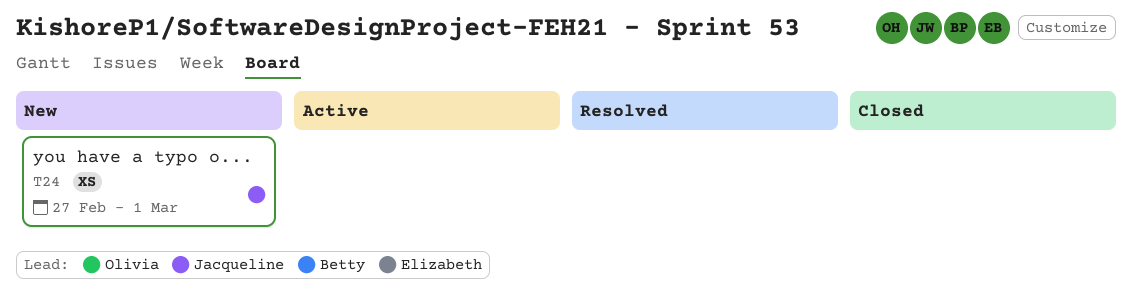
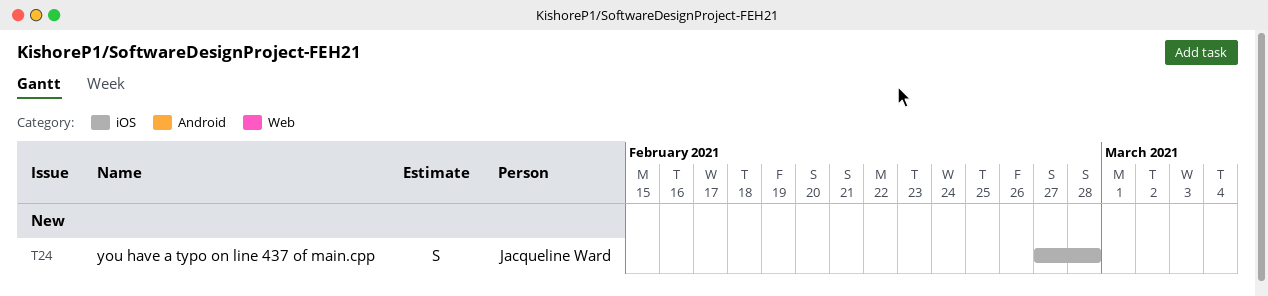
T24, estimate: XS -> S
T24, due: Mar 1 -> Feb 28

